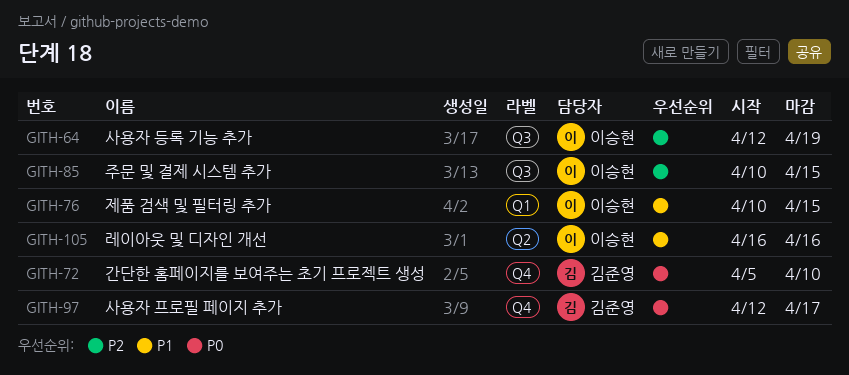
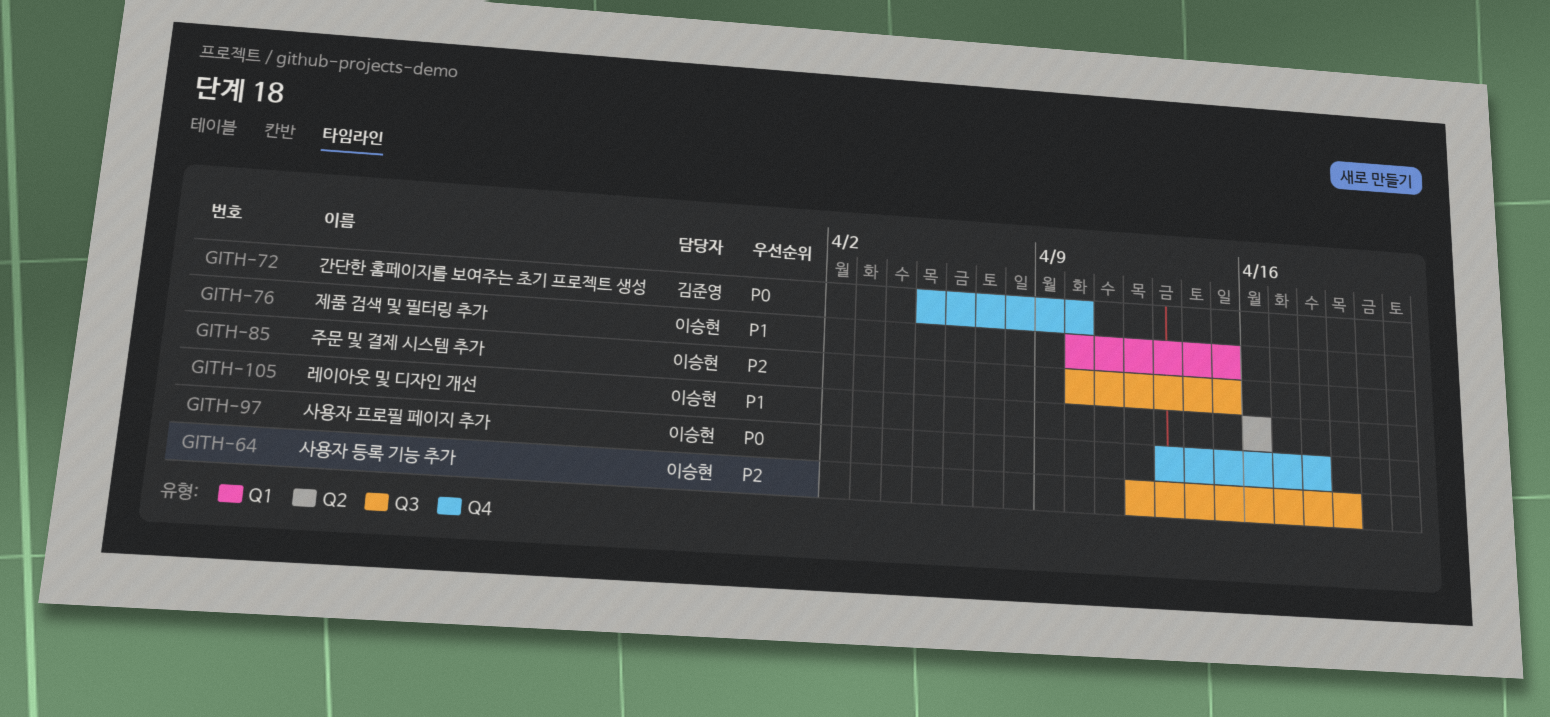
GITH-97, owner: 김준영 -> 이승현
GITH-97, start: Apr 12 -> Apr 13
GITH-97, due: Apr 17 -> Apr 18

